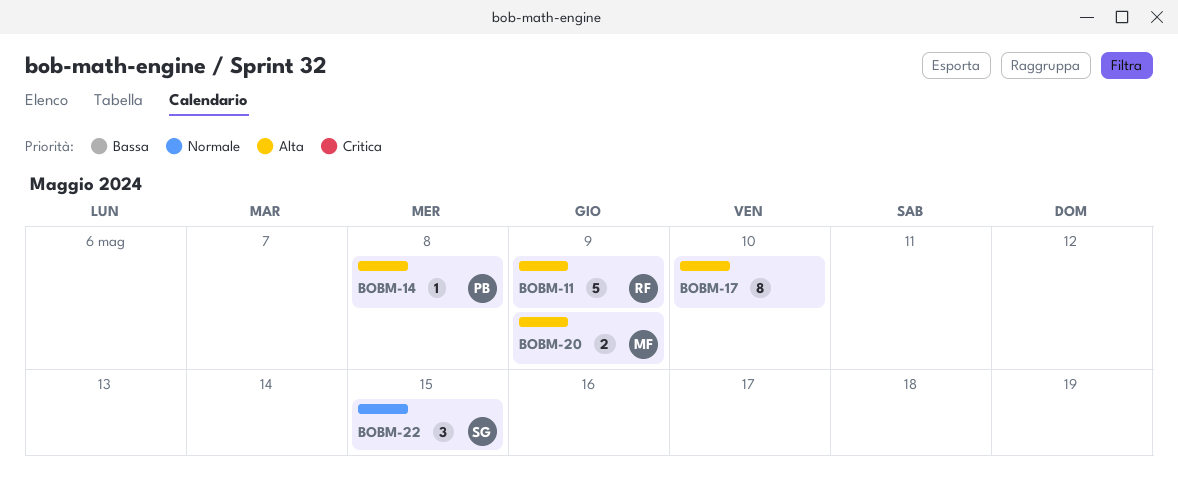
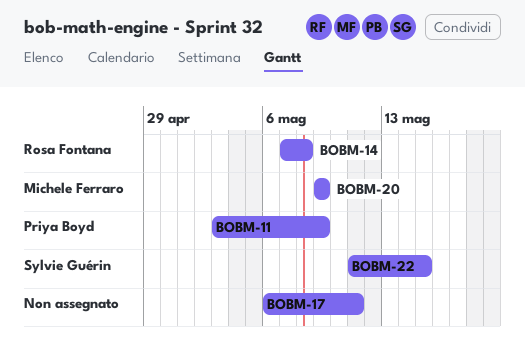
BOBM-11, owner: Rosa Fontana -> Priya Boyd
BOBM-14, owner: Priya Boyd -> Rosa Fontana
BOBM-17, due: May 10 -> May 11

